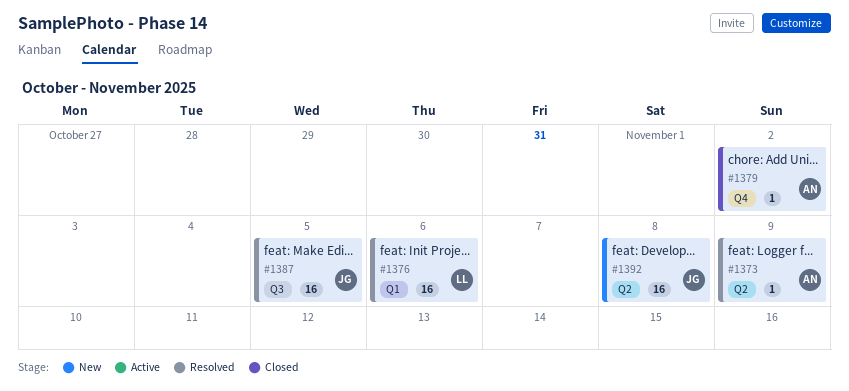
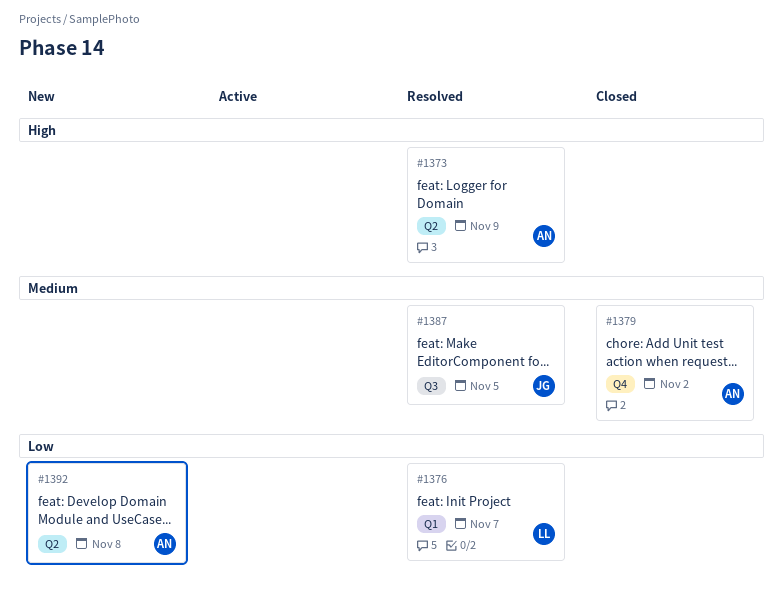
#1376, due: Nov 6 -> Nov 7
#1392, owner: JG -> AN

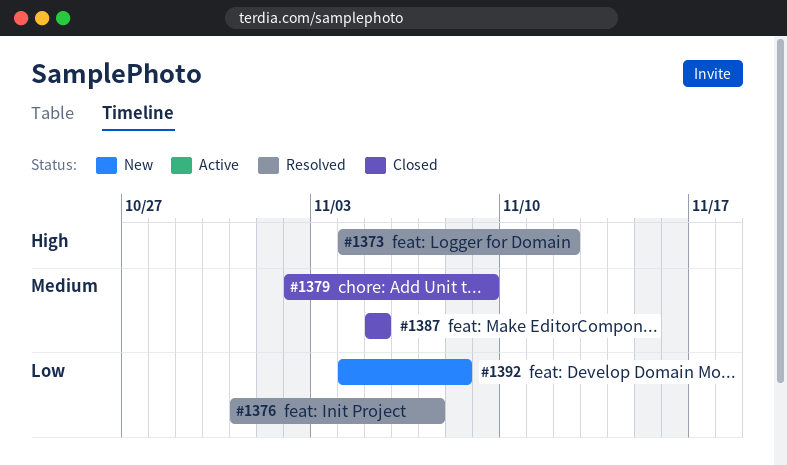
#1373, due: Nov 9 -> Nov 12
#1379, due: Nov 2 -> Nov 9
#1387, status: Resolved -> Closed

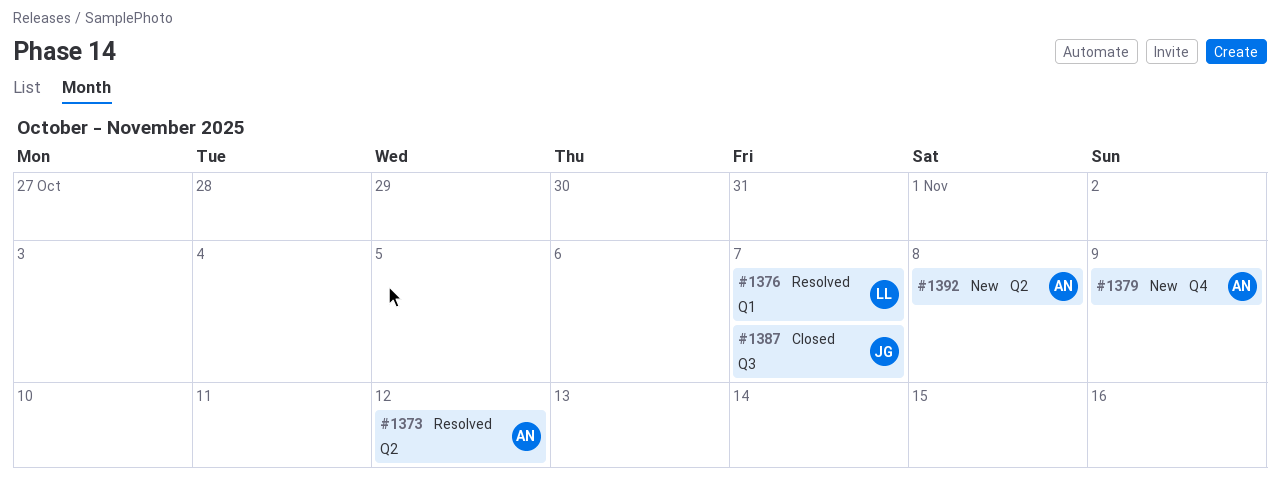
#1379, status: Closed -> New
#1387, due: Nov 5 -> Nov 7

